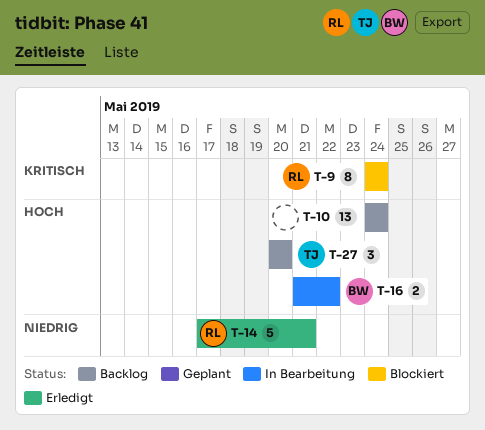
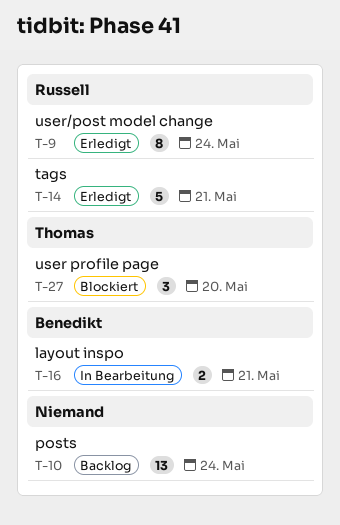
T-9, status: Blockiert -> Erledigt
T-16, due: May 22 -> May 21
T-27, status: Backlog -> Blockiert

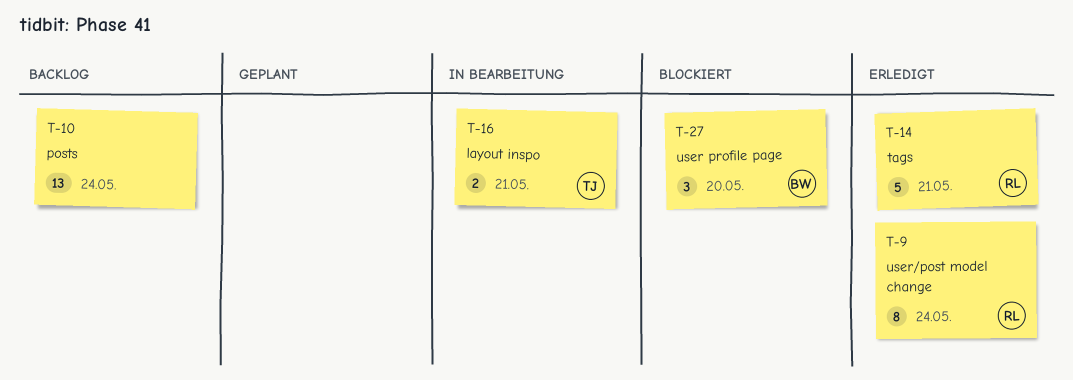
T-16, owner: Benedikt -> Thomas
T-27, owner: Thomas -> Benedikt

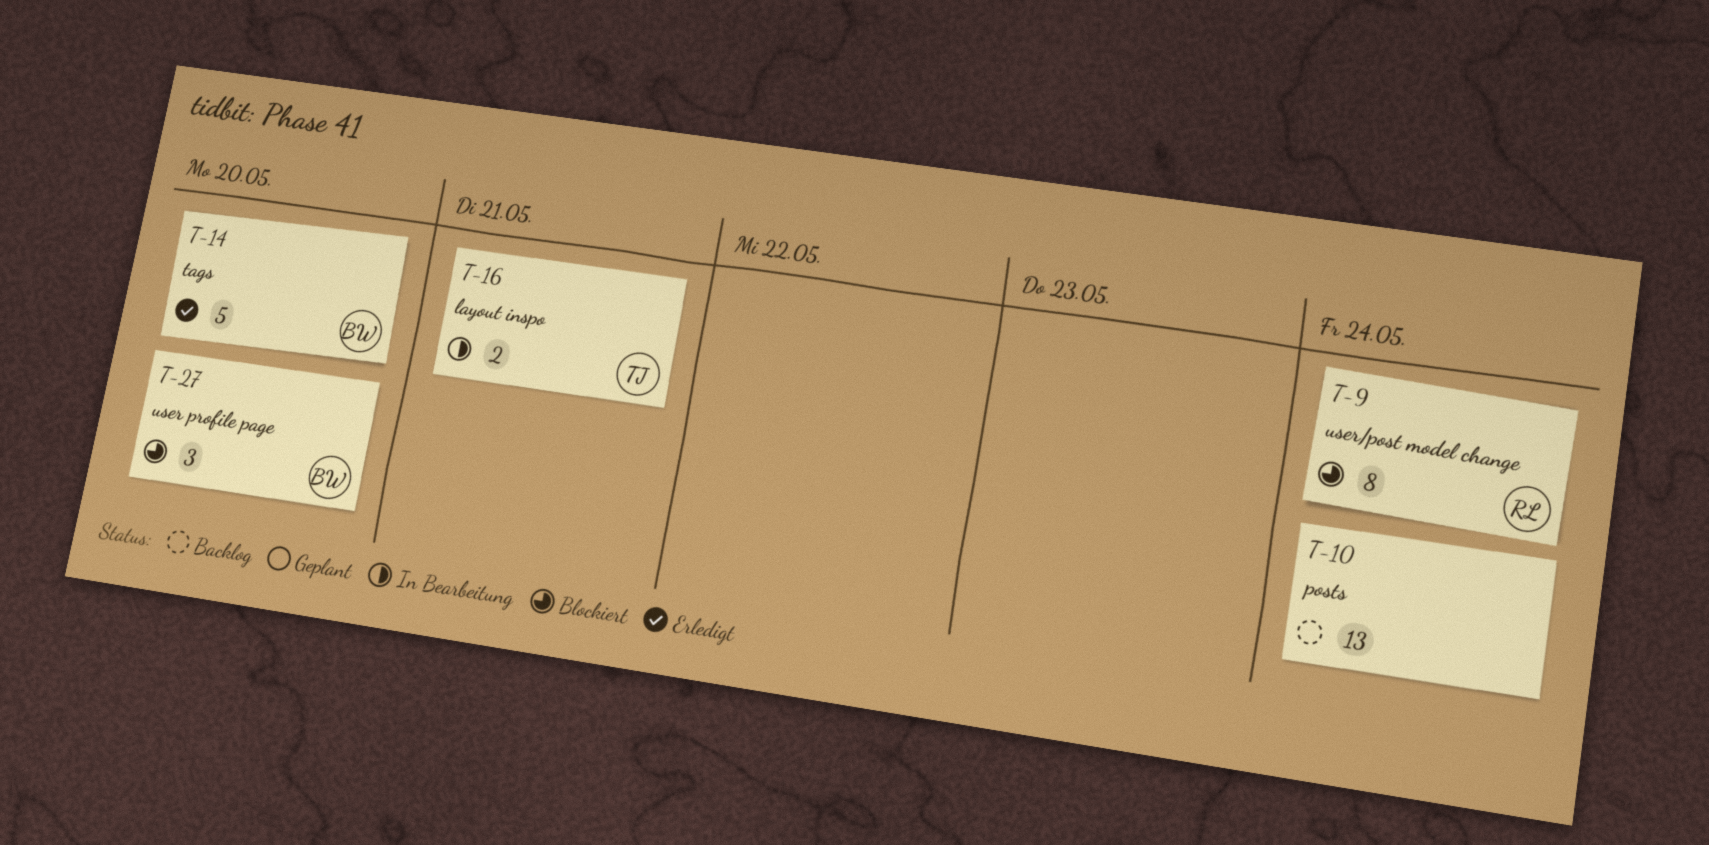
T-9, status: Erledigt -> Blockiert
T-14, owner: RL -> BW
T-14, due: May 21 -> May 20

